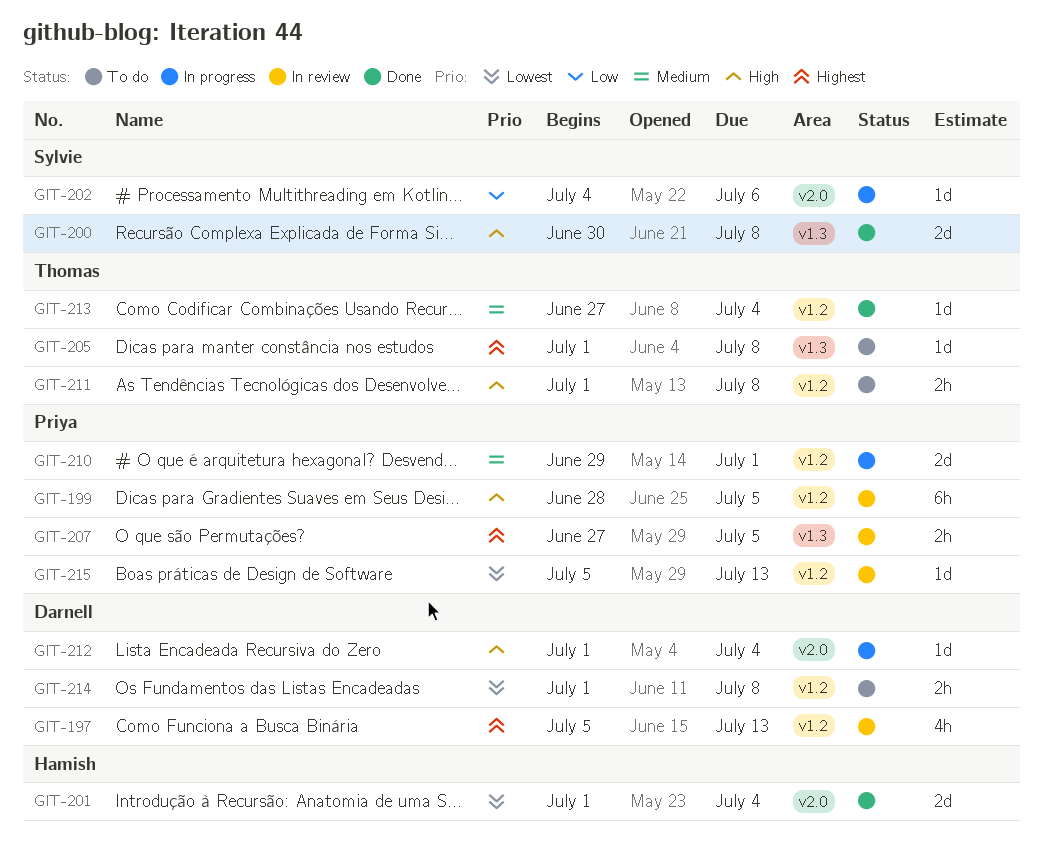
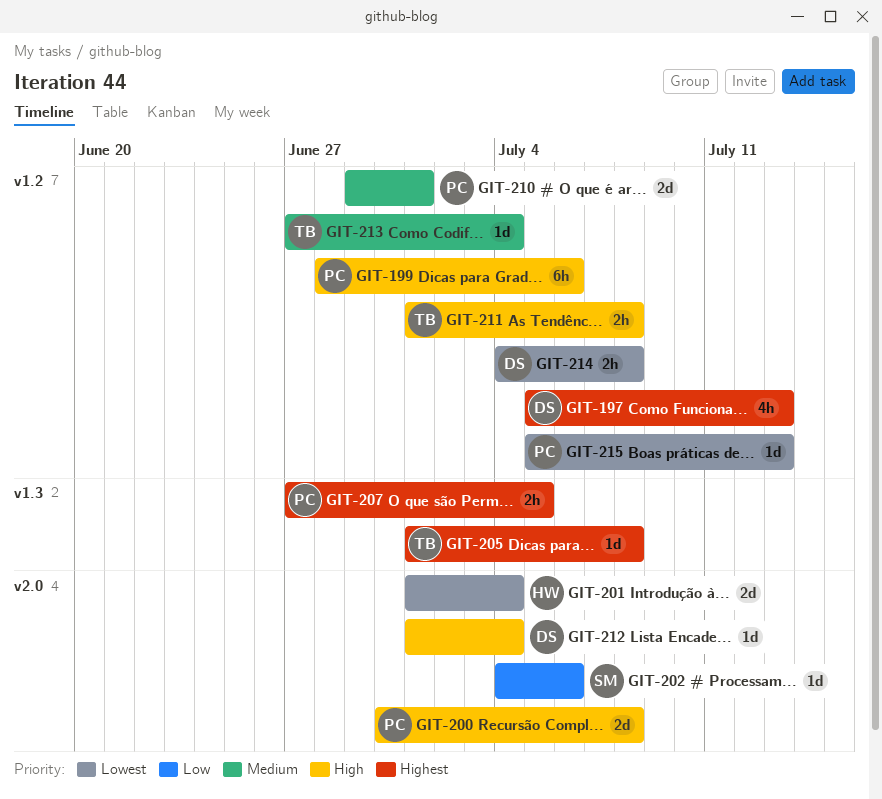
GIT-199, due: Jul 5 -> Jul 6
GIT-200, owner: Sylvie -> Priya
GIT-200, label: v1.3 -> v2.0
GIT-214, start: Jul 1 -> Jul 4

